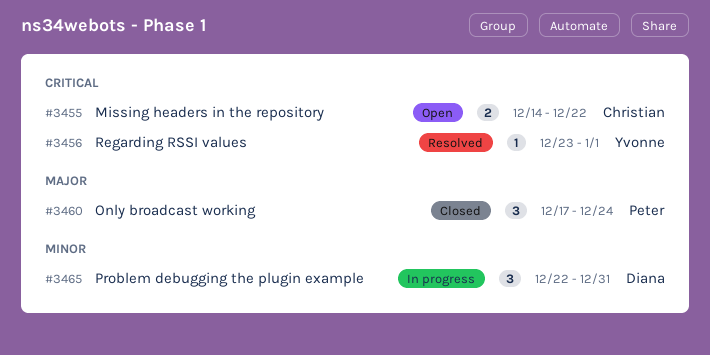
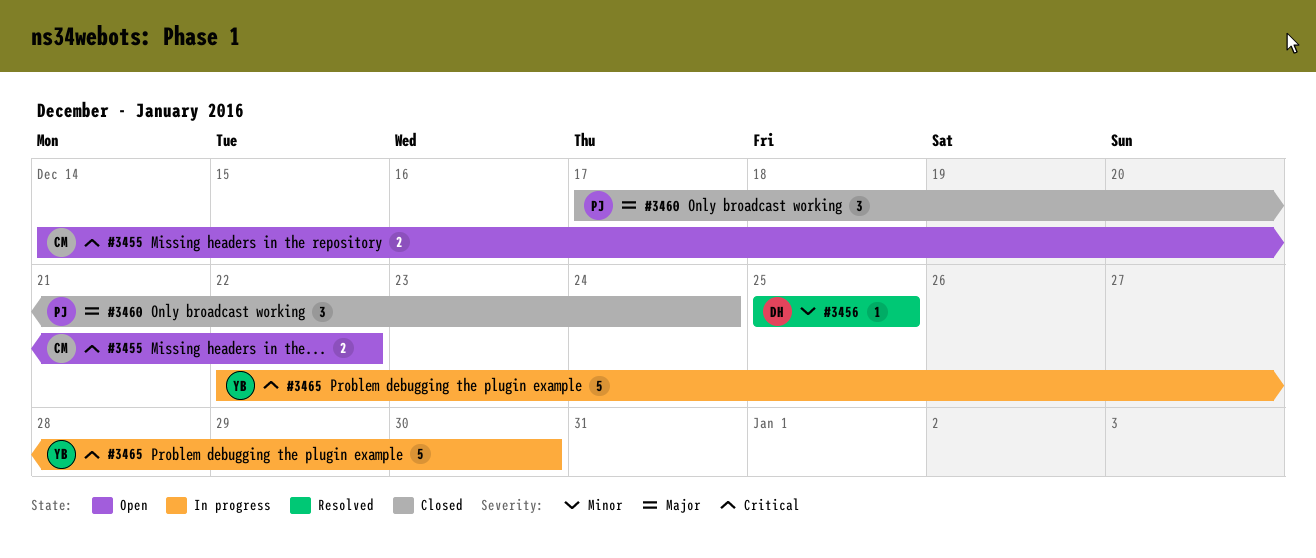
#3456, owner: Yvonne -> Diana
#3456, priority: Critical -> Minor
#3456, start: Dec 23 -> Dec 25
#3456, due: Jan 1 -> Dec 25
#3465, owner: Diana -> Yvonne
#3465, priority: Minor -> Critical
#3465, estimate: 3 -> 5
#3465, due: Dec 31 -> Dec 30

